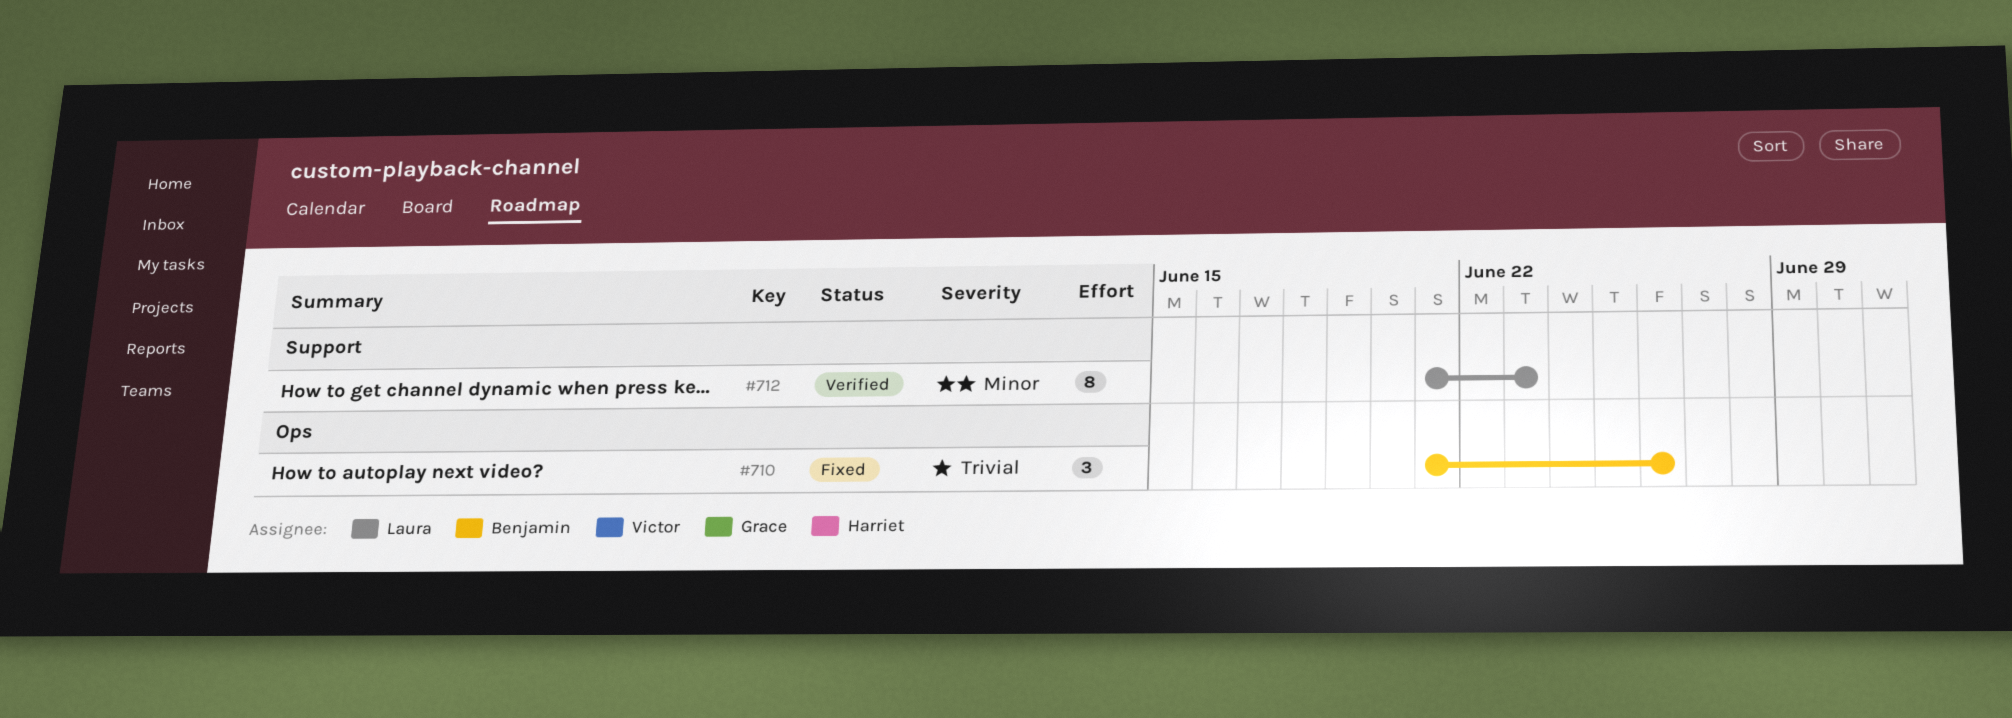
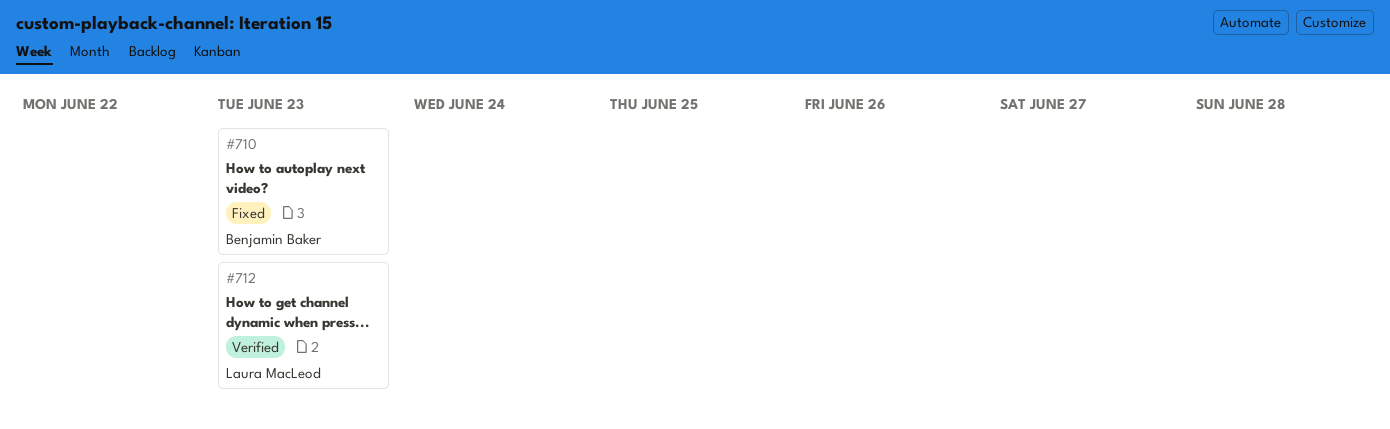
#710, due: Jun 26 -> Jun 23

